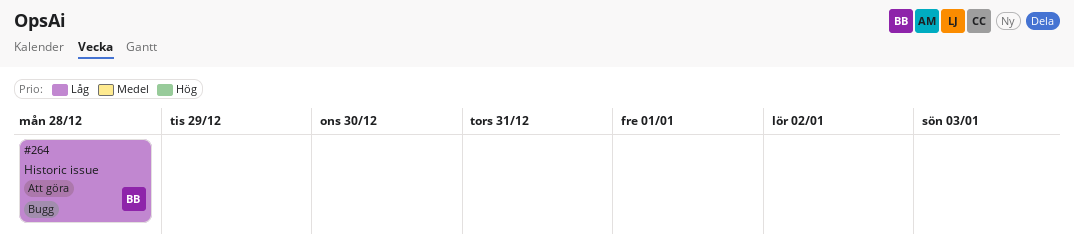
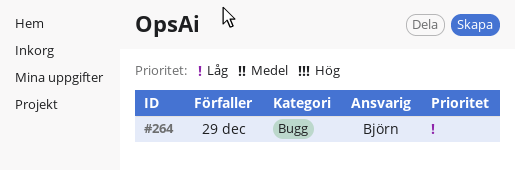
#264, due: Dec 28 -> Dec 29

